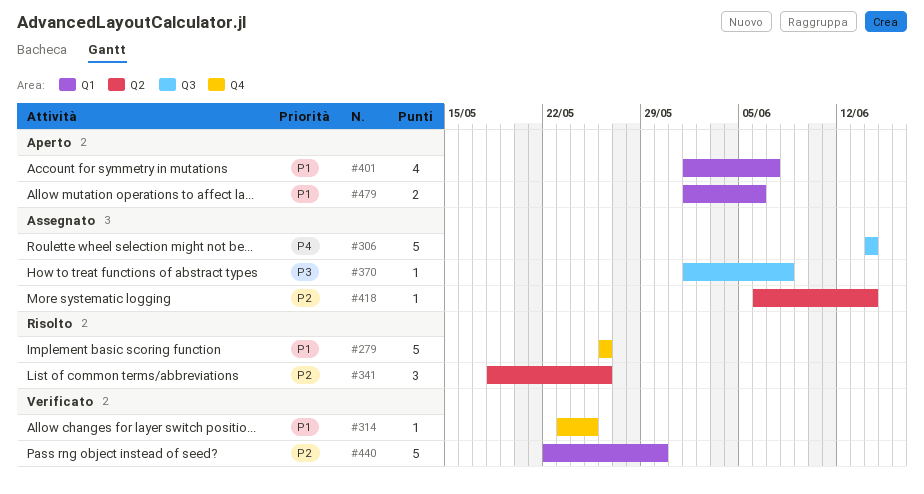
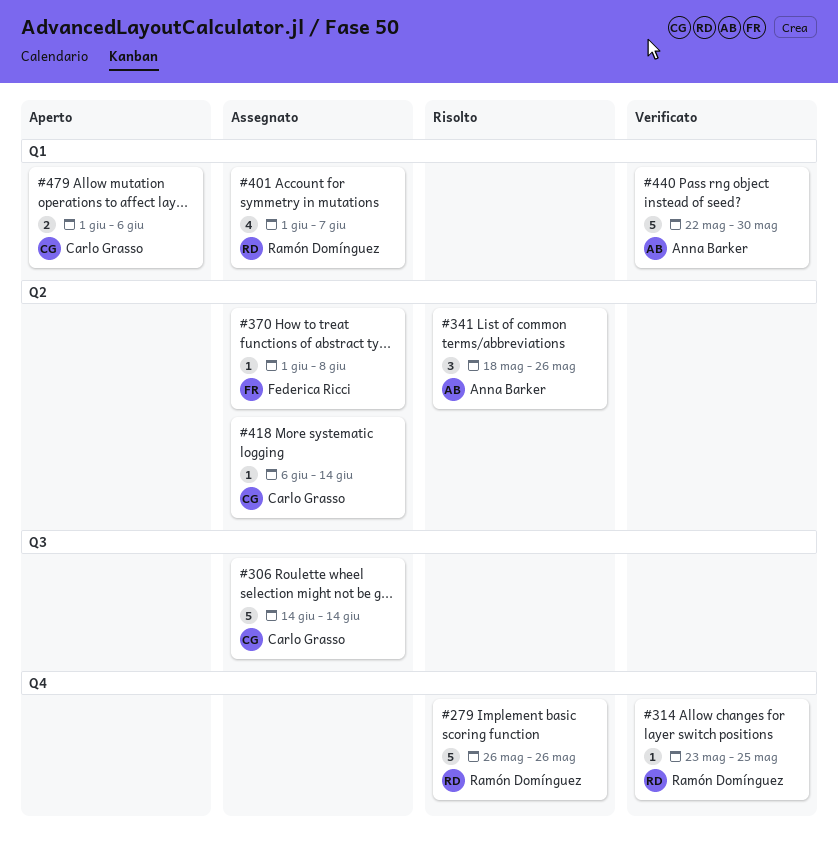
#370, label: Q3 -> Q2
#401, status: Aperto -> Assegnato

